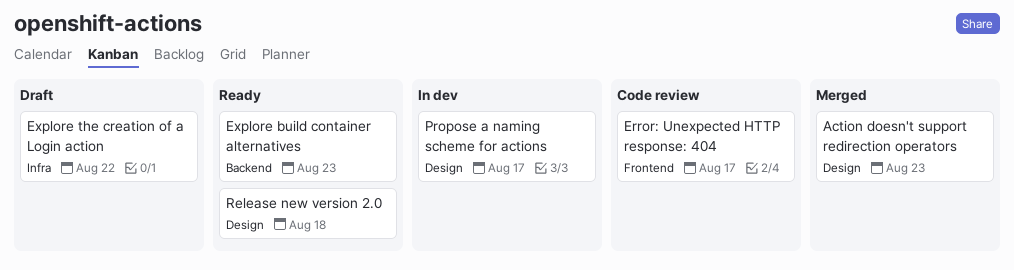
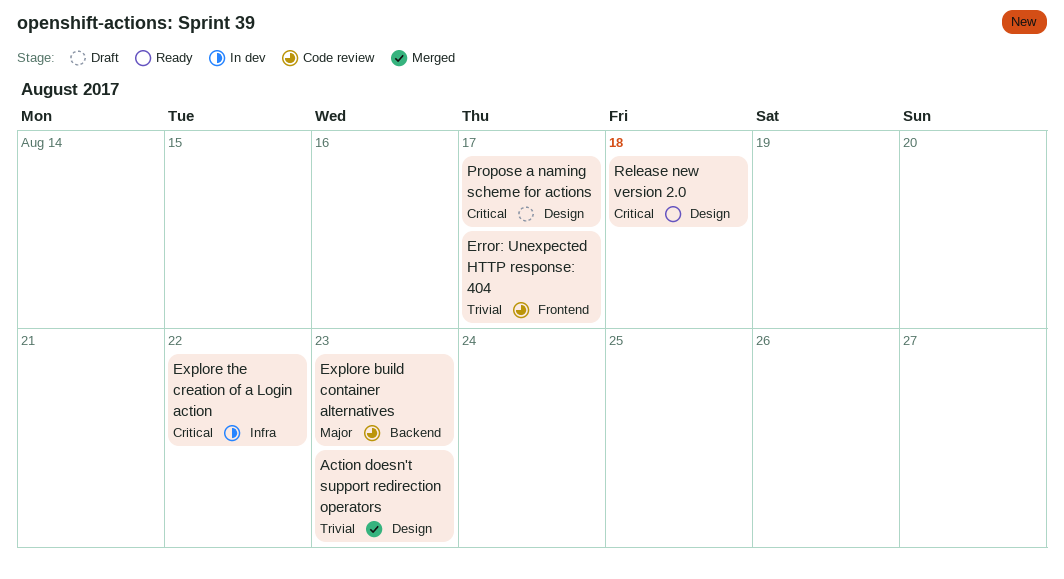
Explore build container alternatives, status: Ready -> Code review
Explore the creation of a Login action, status: Draft -> In dev
Propose a naming scheme for actions, status: In dev -> Draft

